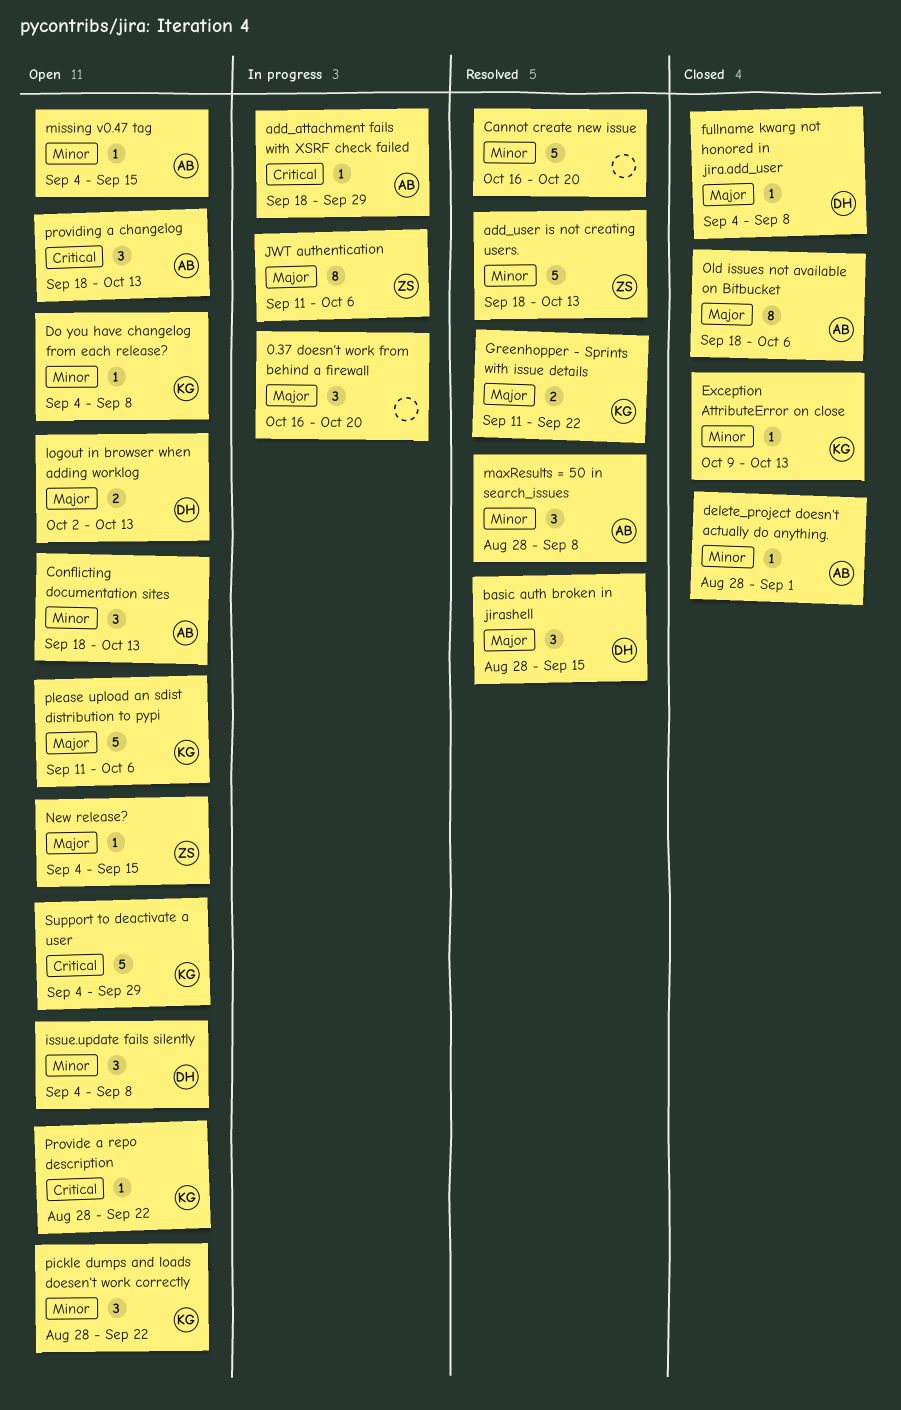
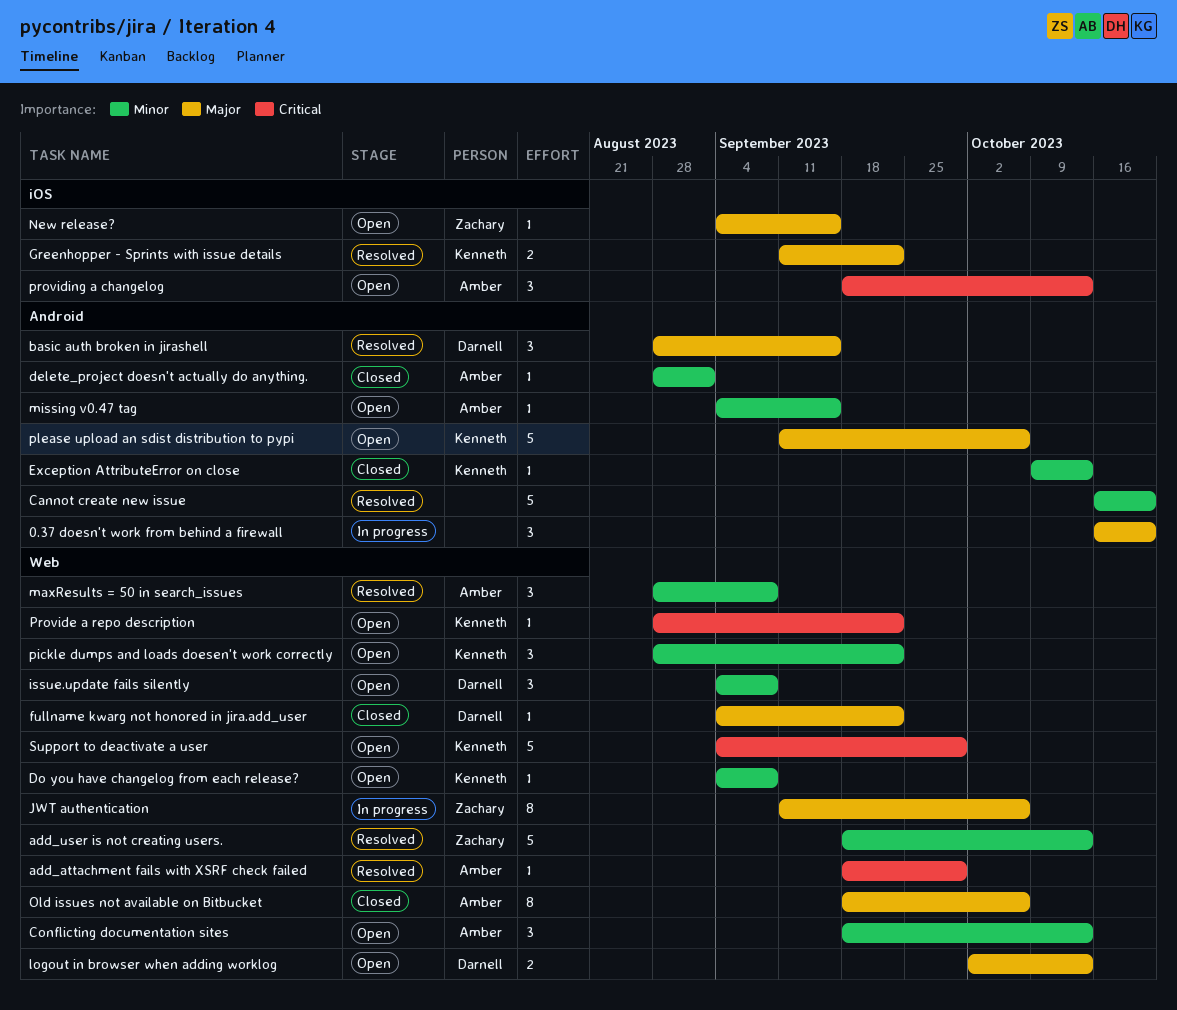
add_attachment fails with XSRF check failed, status: In progress -> Resolved
fullname kwarg not honored in jira.add_user, due: Sep 8 -> Sep 22

